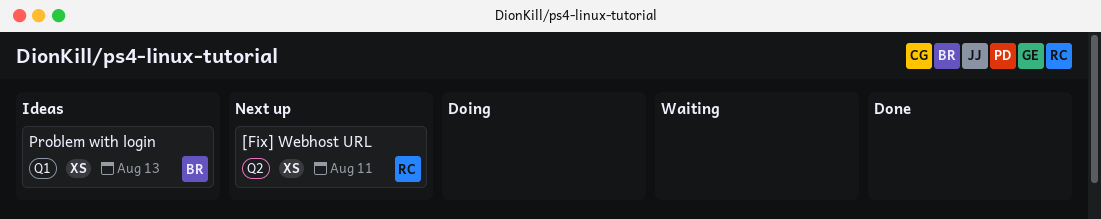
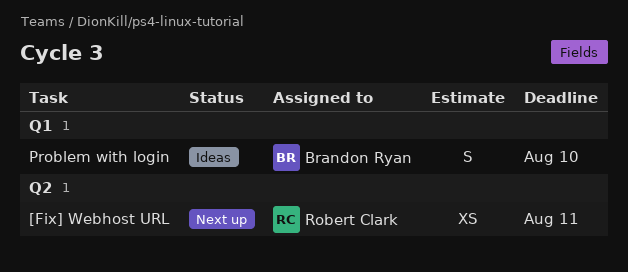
Problem with login, estimate: XS -> S
Problem with login, due: Aug 13 -> Aug 10

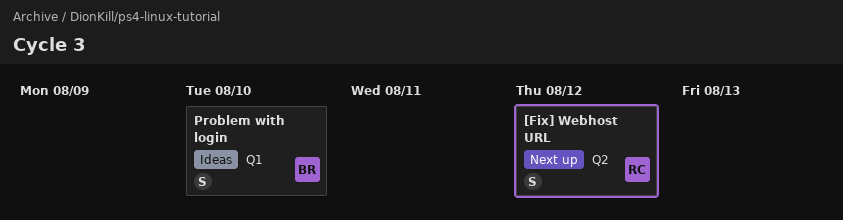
[Fix] Webhost URL, estimate: XS -> S
[Fix] Webhost URL, due: Aug 11 -> Aug 12

